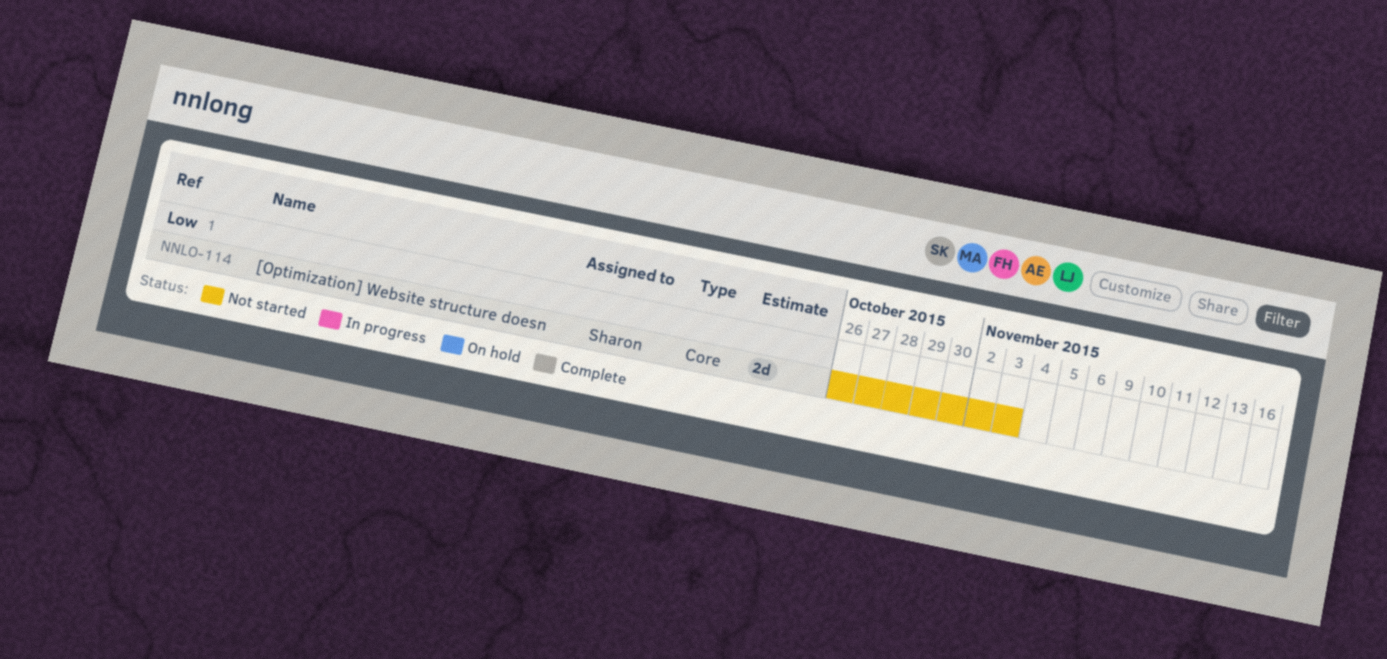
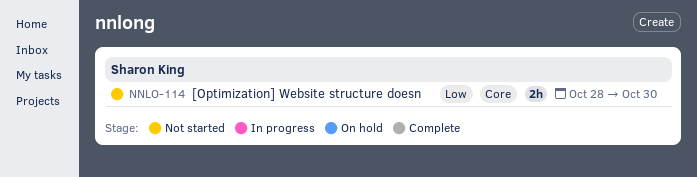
NNLO-114, estimate: 2d -> 2h
NNLO-114, start: Oct 26 -> Oct 28
NNLO-114, due: Nov 3 -> Oct 30

